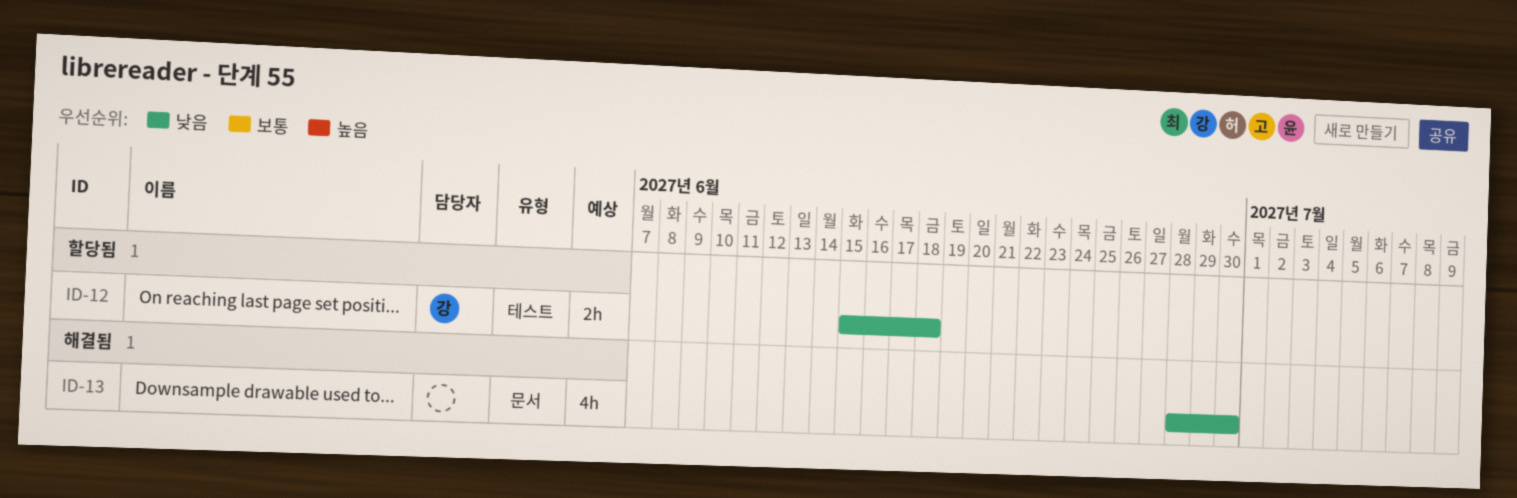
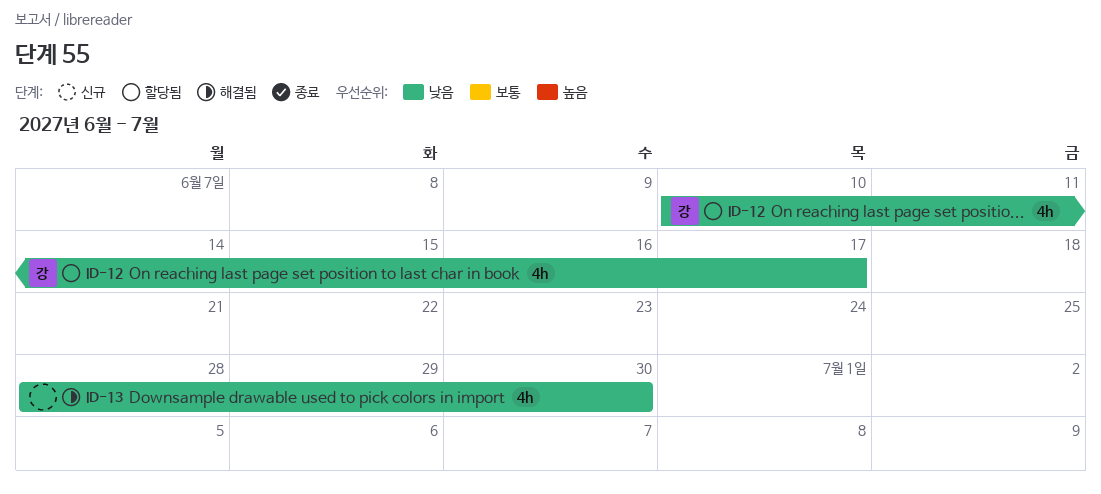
ID-12, estimate: 2h -> 4h
ID-12, start: Jun 15 -> Jun 10
ID-12, due: Jun 18 -> Jun 17

